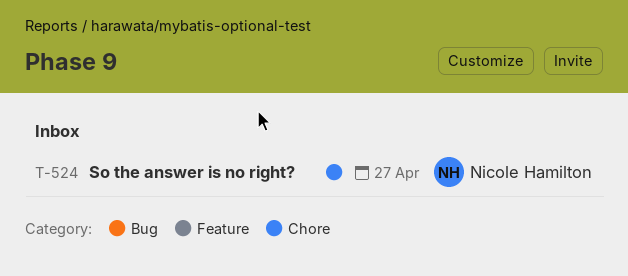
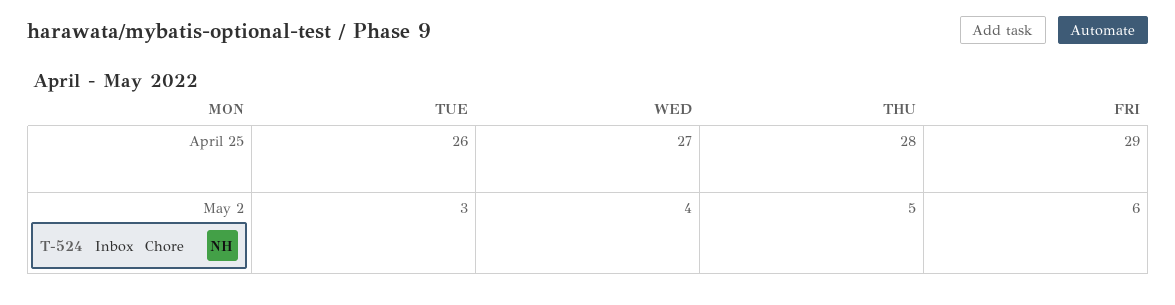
T-524, due: Apr 27 -> May 2

